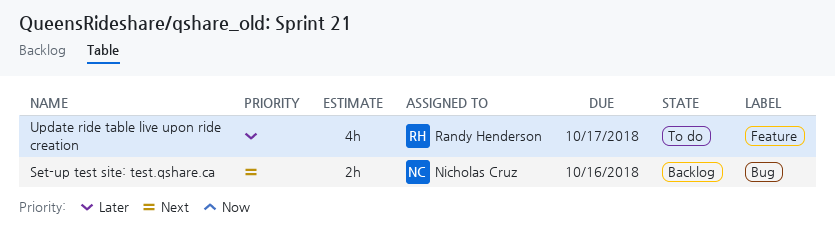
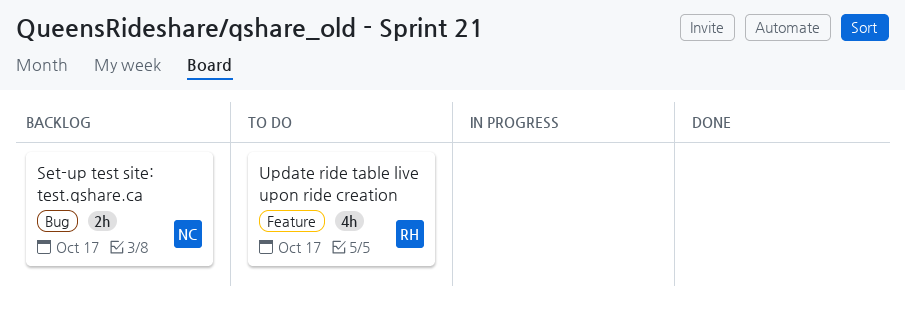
Set-up test site: test.qshare.ca, due: Oct 16 -> Oct 17

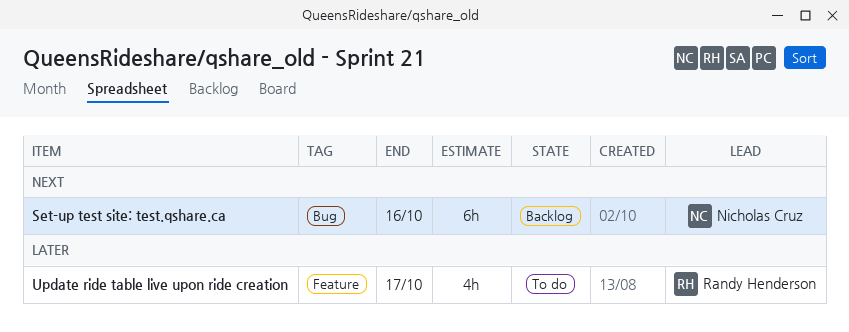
Set-up test site: test.qshare.ca, estimate: 2h -> 6h
Set-up test site: test.qshare.ca, due: Oct 17 -> Oct 16

